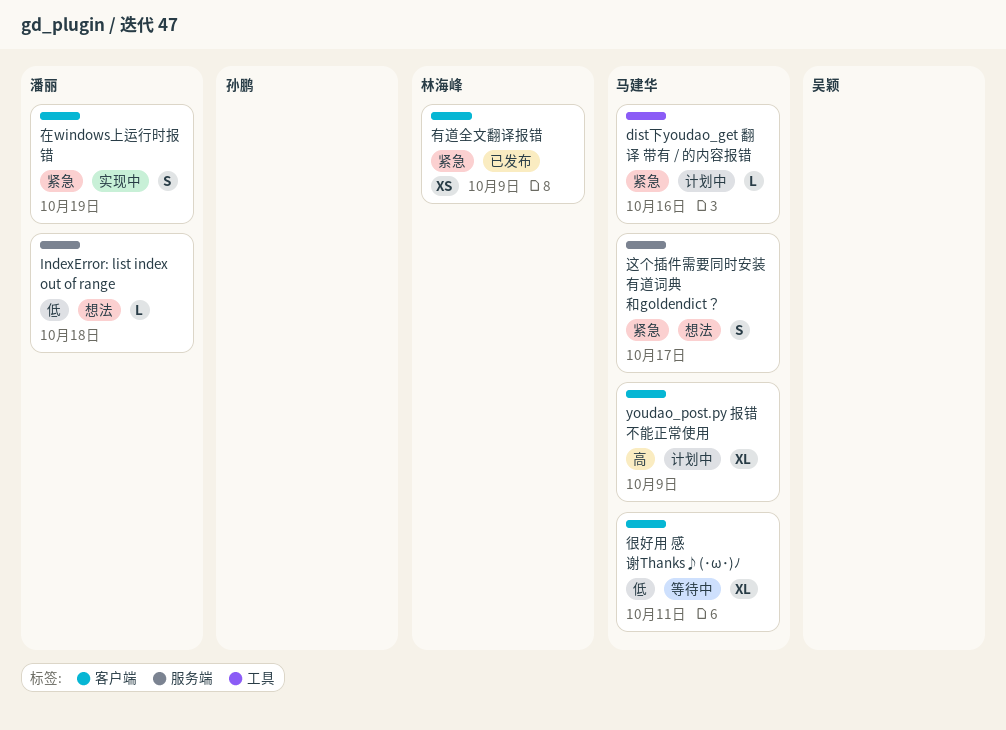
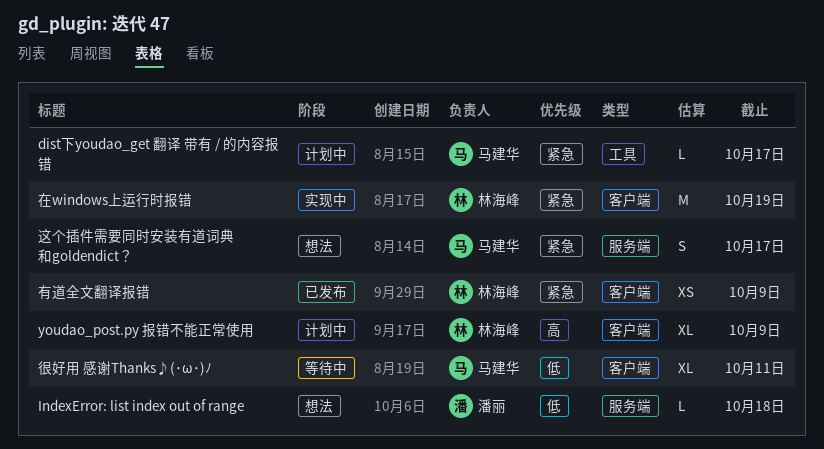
dist下youdao_get 翻译 带有 / 的内容报错, due: Oct 16 -> Oct 17
youdao_post.py 报错不能正常使用, owner: 马建华 -> 林海峰
在windows上运行时报错, owner: 潘丽 -> 林海峰
在windows上运行时报错, estimate: S -> M

